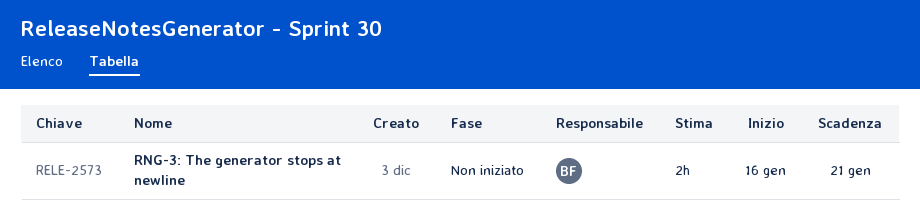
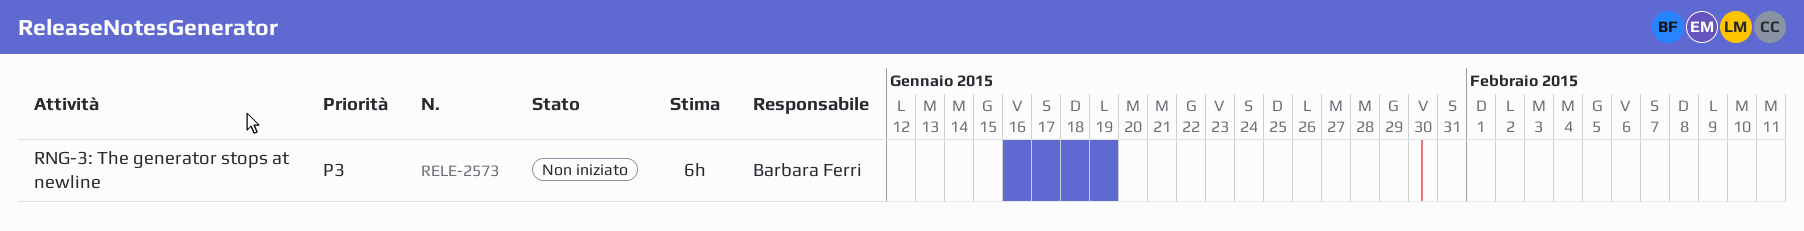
RELE-2573, estimate: 2h -> 6h
RELE-2573, due: Jan 21 -> Jan 19

